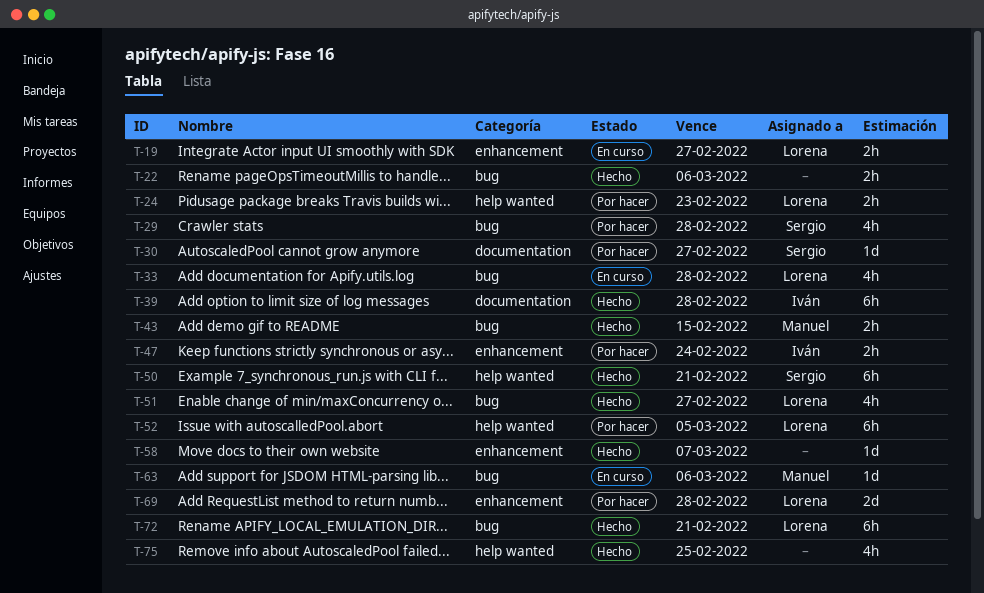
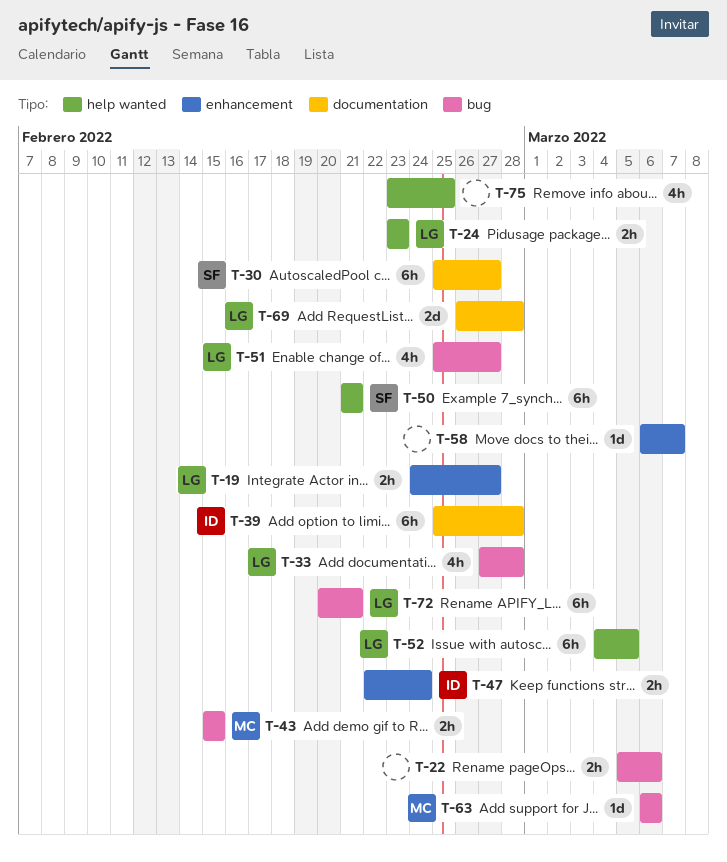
T-29: present -> none
T-30, estimate: 1d -> 6h
T-69, label: enhancement -> documentation

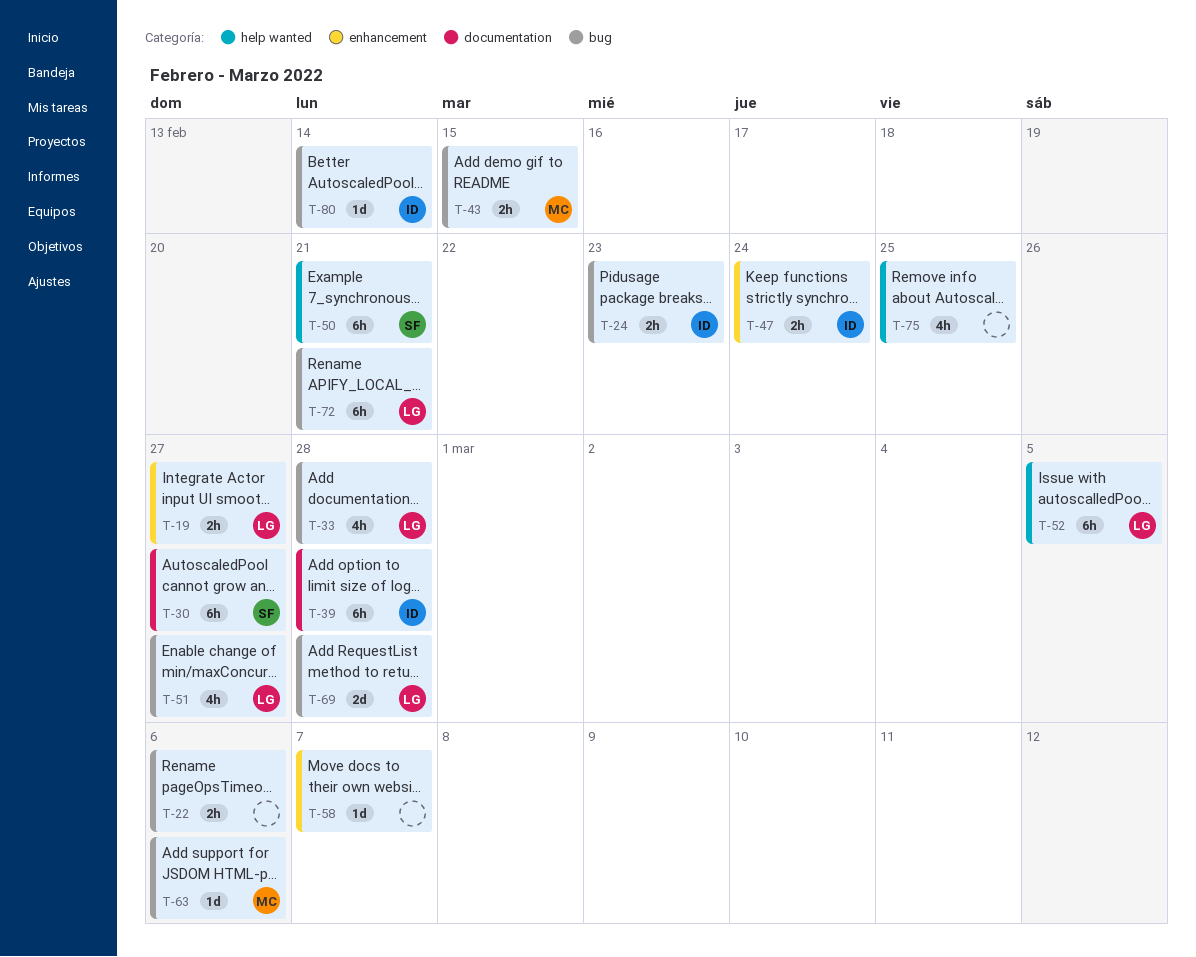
T-24, owner: LG -> ID
T-24, label: help wanted -> bug
T-69, label: documentation -> bug
T-80: none -> present

